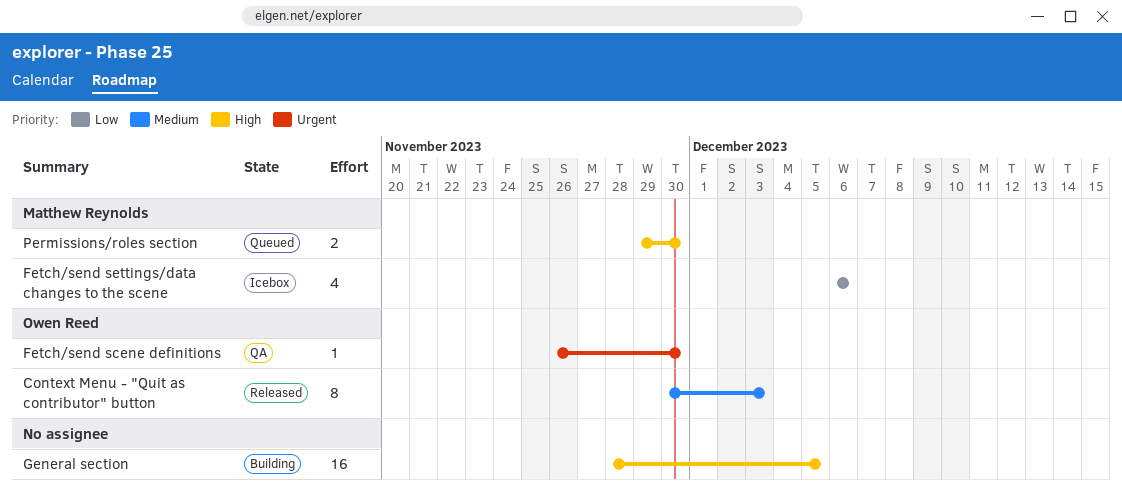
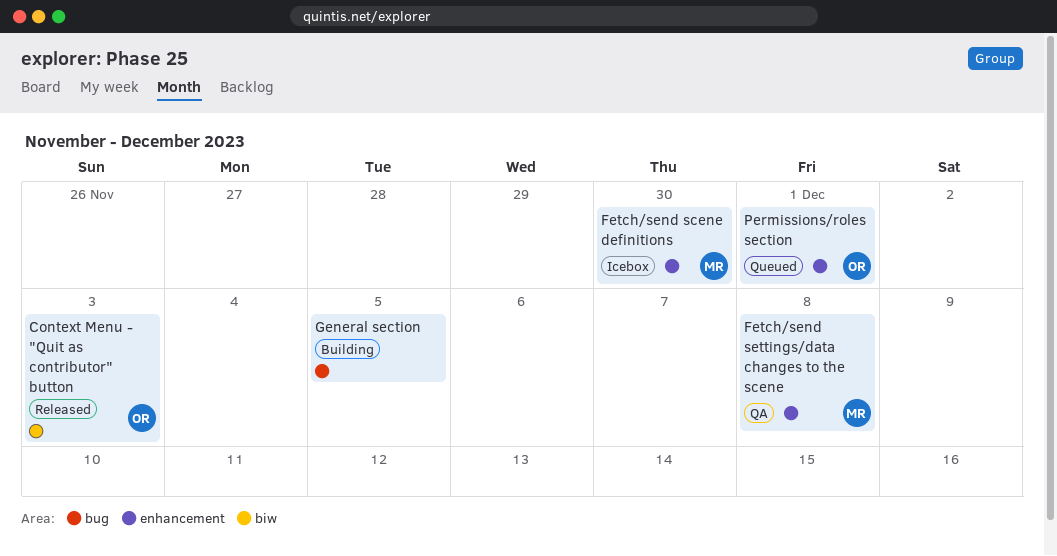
Fetch/send scene definitions, status: QA -> Icebox
Fetch/send scene definitions, owner: Owen Reed -> Matthew Reynolds
Fetch/send settings/data changes to the scene, status: Icebox -> QA
Fetch/send settings/data changes to the scene, due: Dec 6 -> Dec 8
Permissions/roles section, owner: Matthew Reynolds -> Owen Reed
Permissions/roles section, due: Nov 30 -> Dec 1

